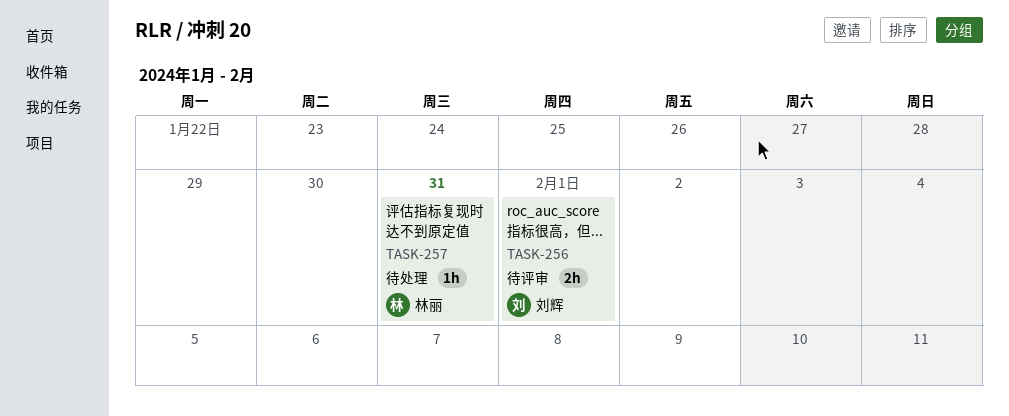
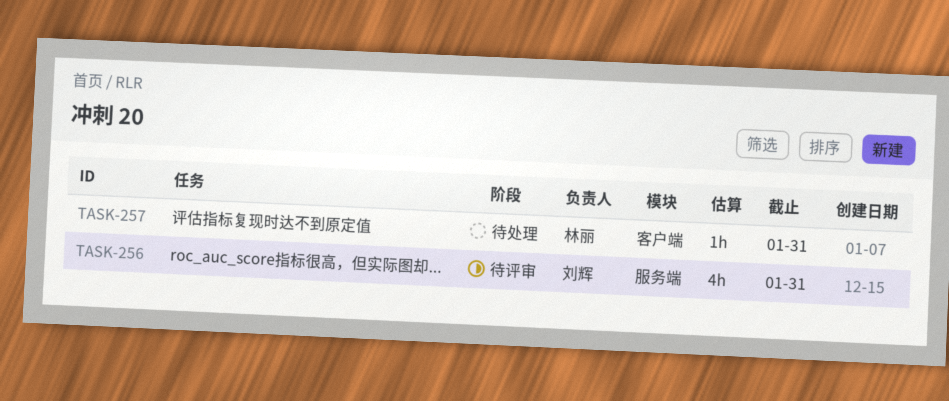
TASK-256, estimate: 2h -> 4h
TASK-256, due: Feb 1 -> Jan 31

